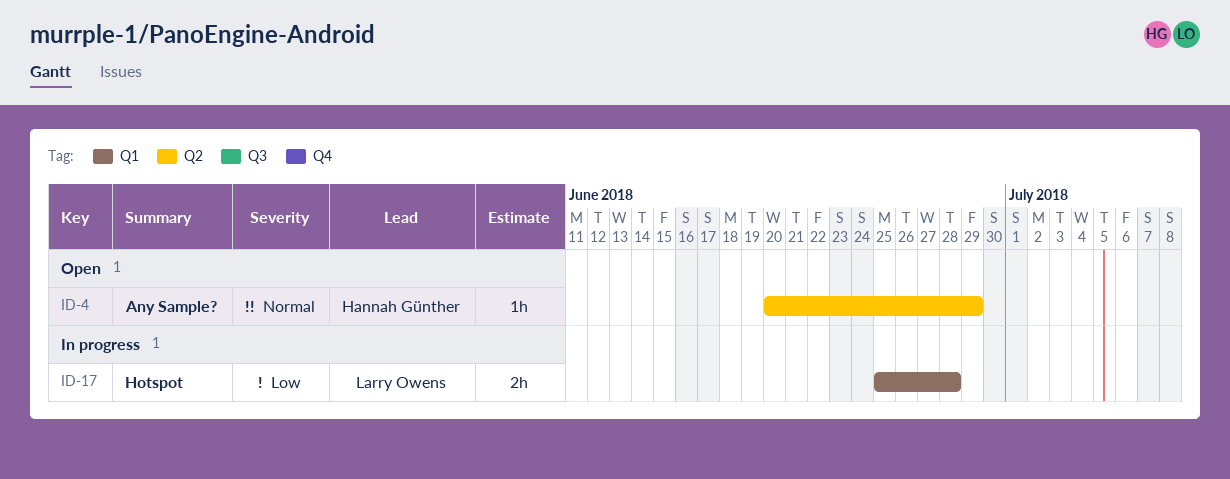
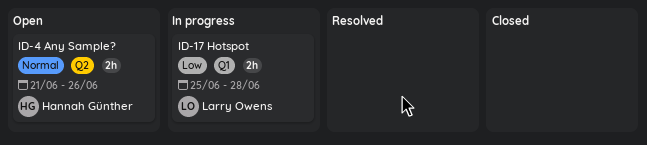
ID-4, estimate: 1h -> 2h
ID-4, start: Jun 20 -> Jun 21
ID-4, due: Jun 29 -> Jun 26

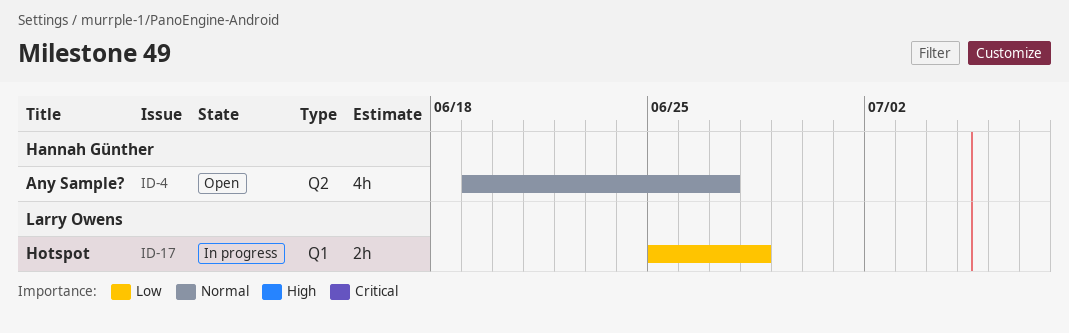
ID-4, estimate: 2h -> 4h
ID-4, start: Jun 21 -> Jun 19
ID-4, due: Jun 26 -> Jun 27

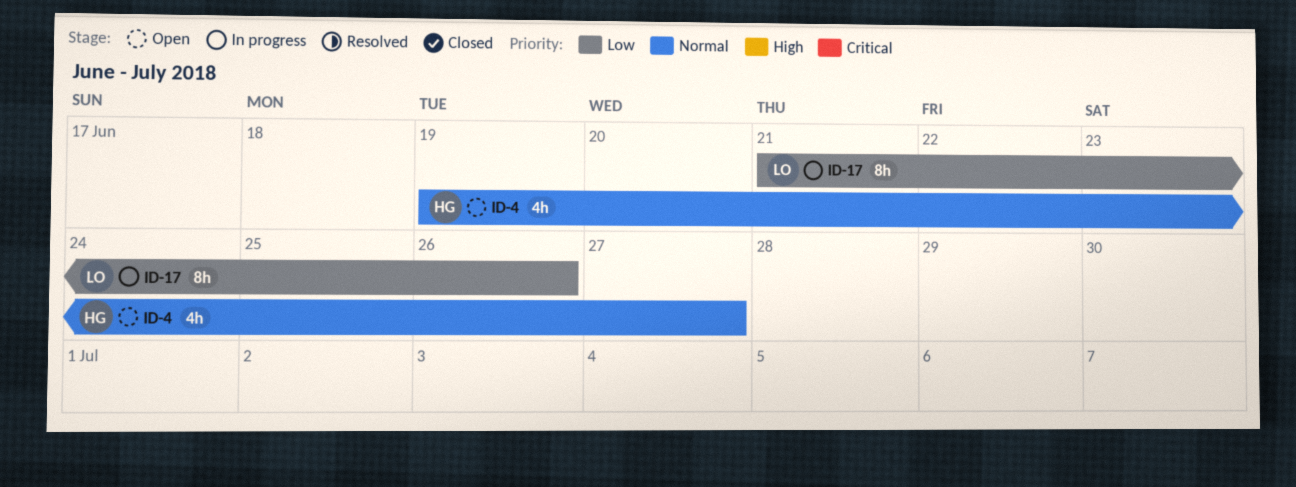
ID-17, estimate: 2h -> 8h
ID-17, start: Jun 25 -> Jun 21
ID-17, due: Jun 28 -> Jun 26

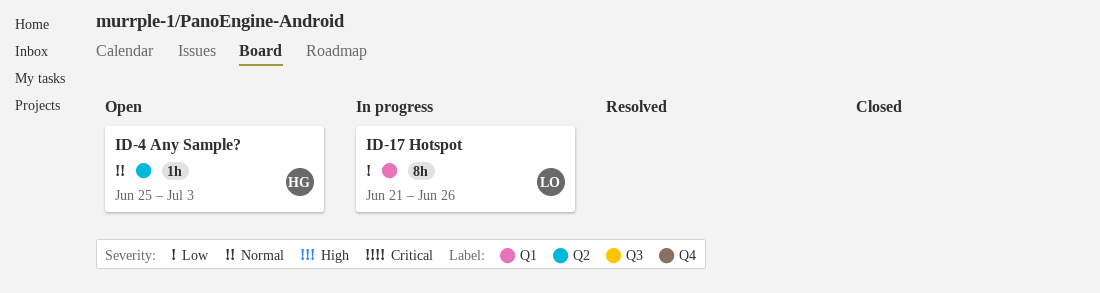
ID-4, estimate: 4h -> 1h
ID-4, start: Jun 19 -> Jun 25
ID-4, due: Jun 27 -> Jul 3

